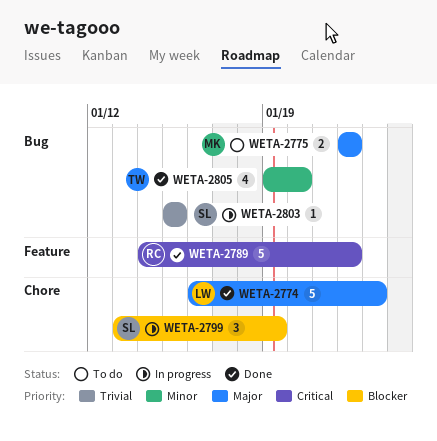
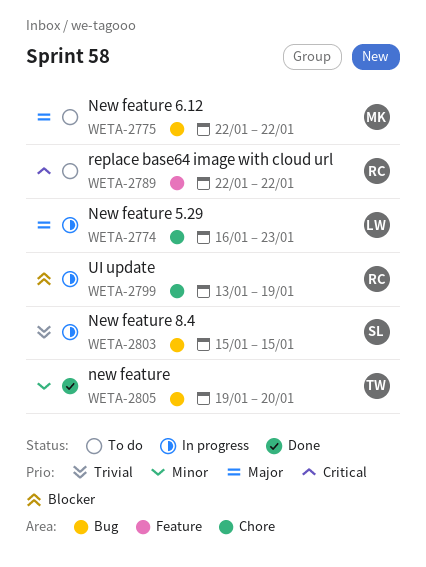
WETA-2774, status: Done -> In progress
WETA-2789, status: Done -> To do
WETA-2789, start: Jan 14 -> Jan 22
WETA-2799, owner: SL -> RC

